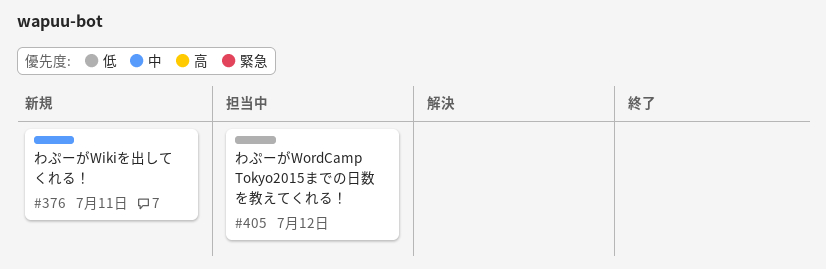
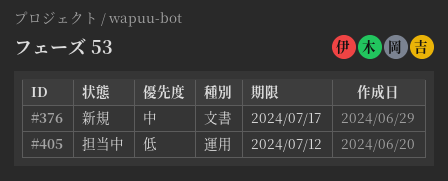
#376, due: Jul 11 -> Jul 17

